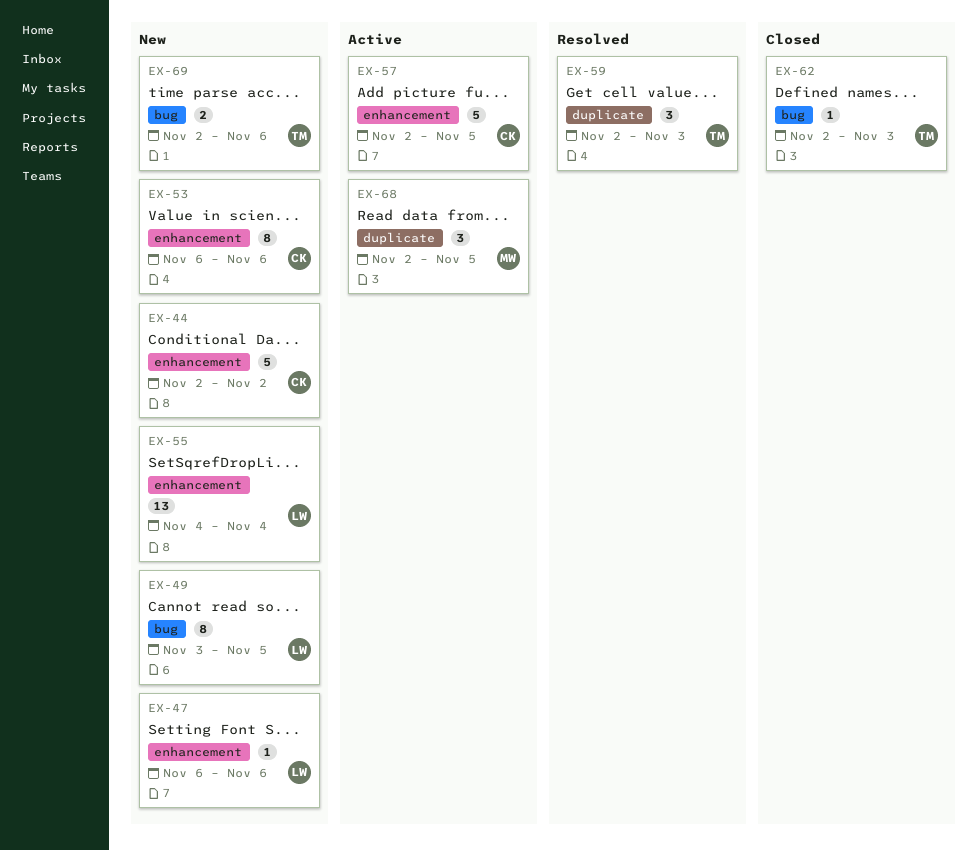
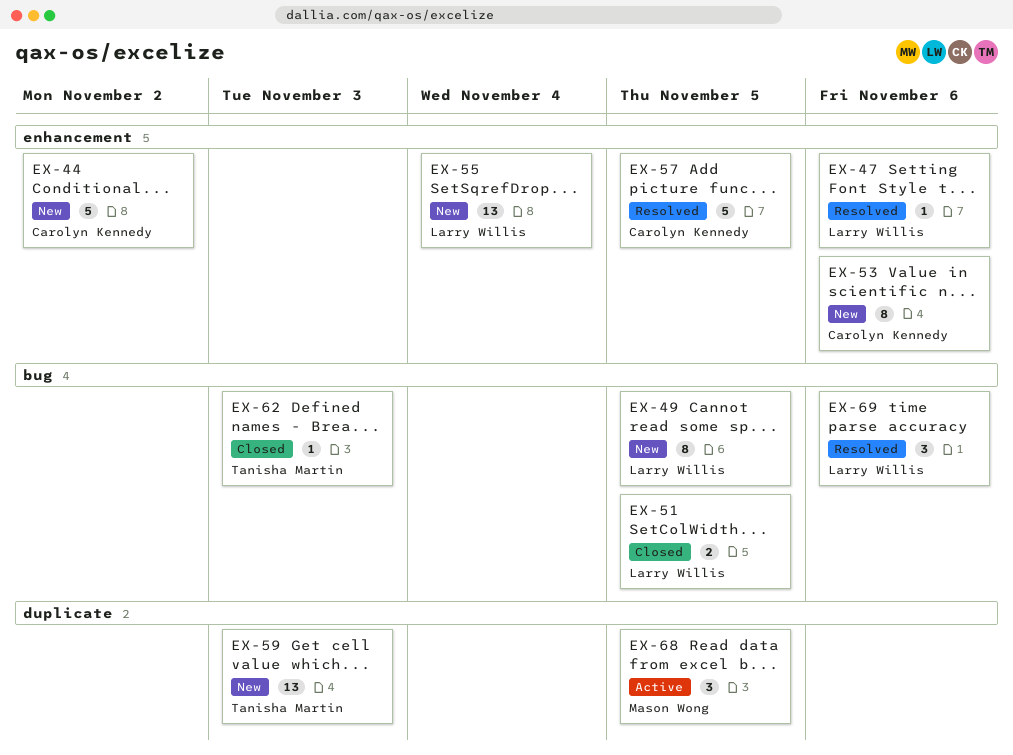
EX-47, status: New -> Resolved
EX-51: none -> present
EX-57, status: Active -> Resolved
EX-59, status: Resolved -> New
EX-59, estimate: 3 -> 13
EX-69, status: New -> Resolved
EX-69, owner: Tanisha Martin -> Larry Willis
EX-69, estimate: 2 -> 3

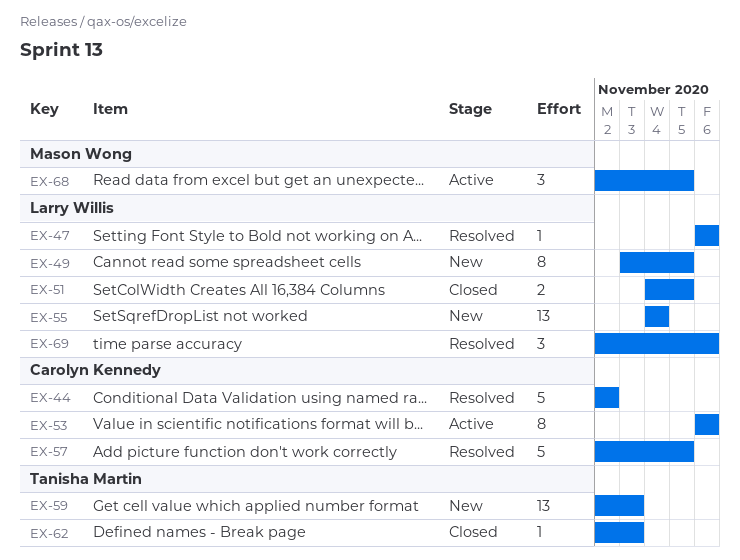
EX-44, status: New -> Resolved
EX-53, status: New -> Active

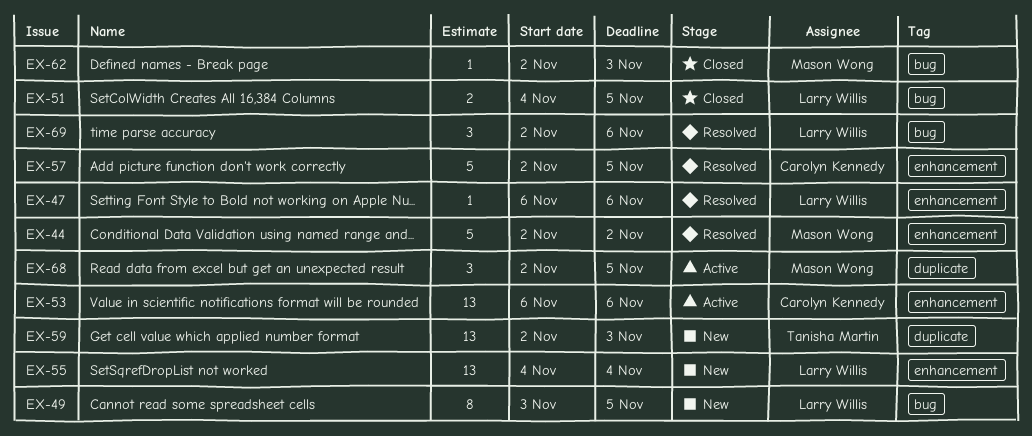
EX-44, owner: Carolyn Kennedy -> Mason Wong
EX-53, estimate: 8 -> 13
EX-62, owner: Tanisha Martin -> Mason Wong

